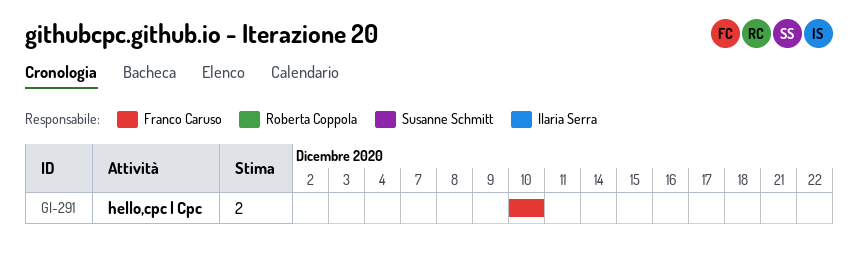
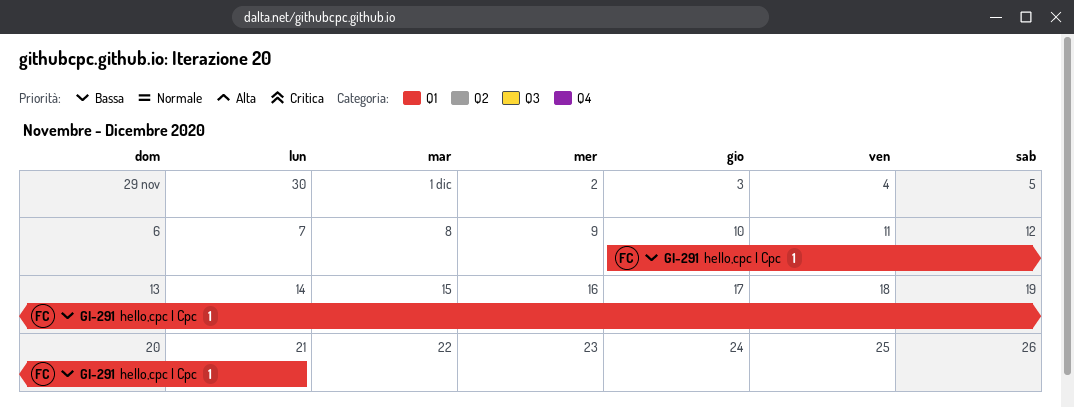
GI-291, estimate: 2 -> 1
GI-291, due: Dec 10 -> Dec 21

